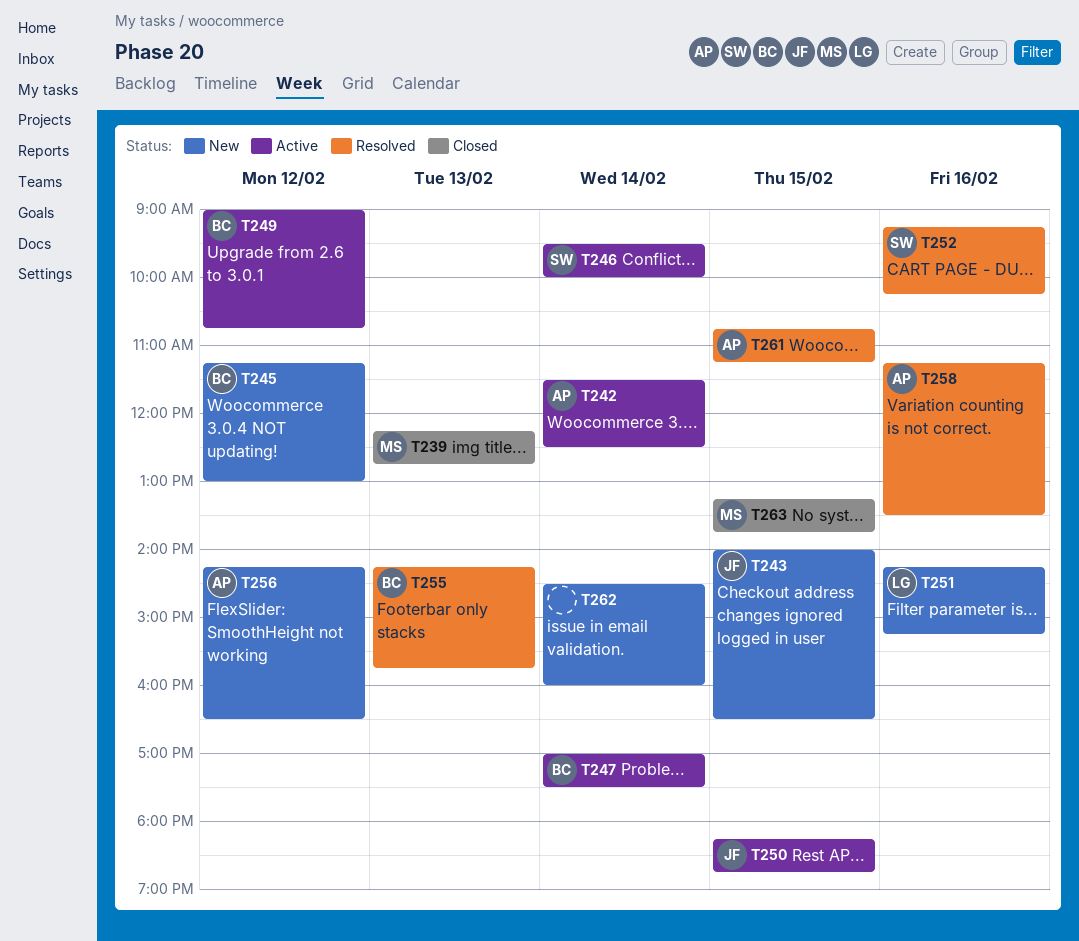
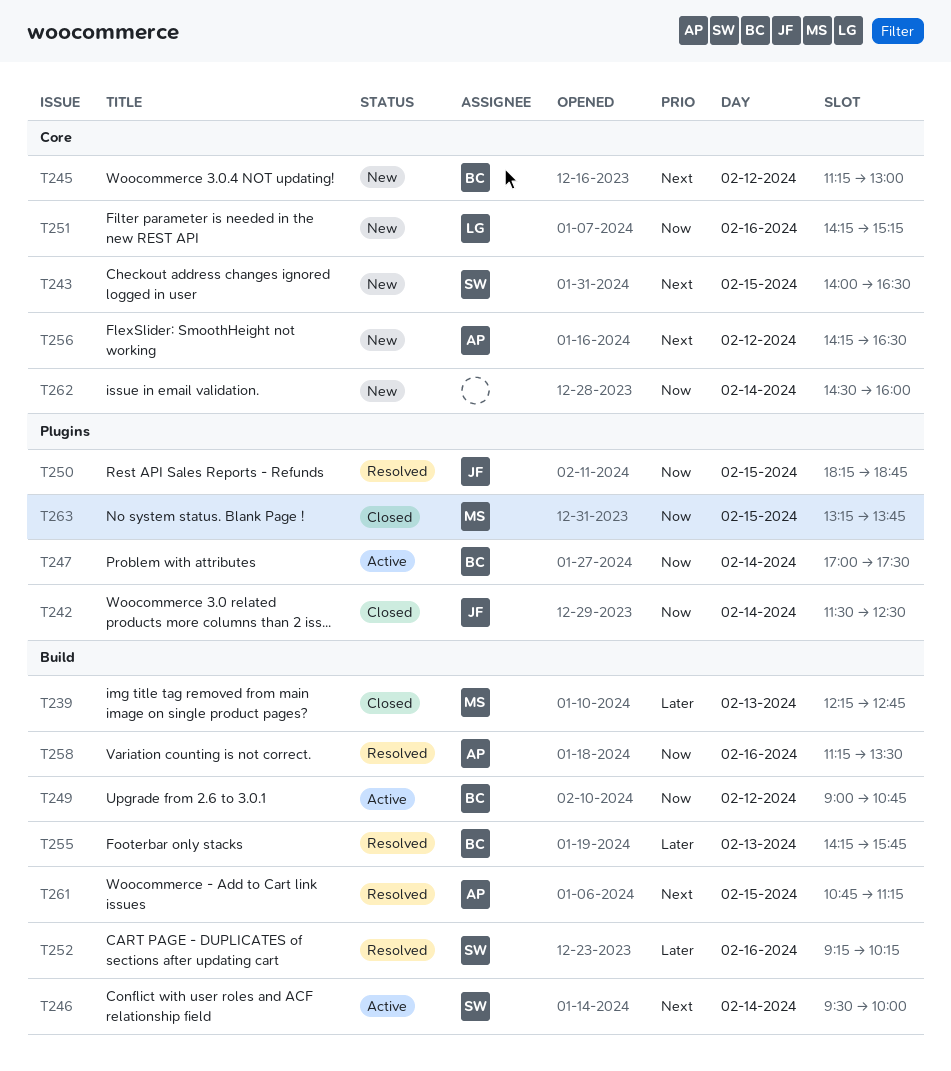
T242, status: Active -> Closed
T242, owner: AP -> JF
T243, owner: JF -> SW
T250, status: Active -> Resolved

